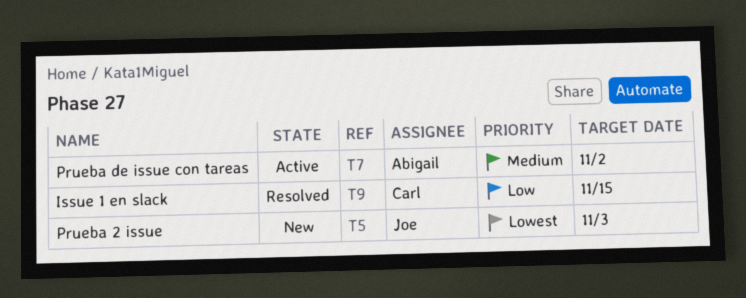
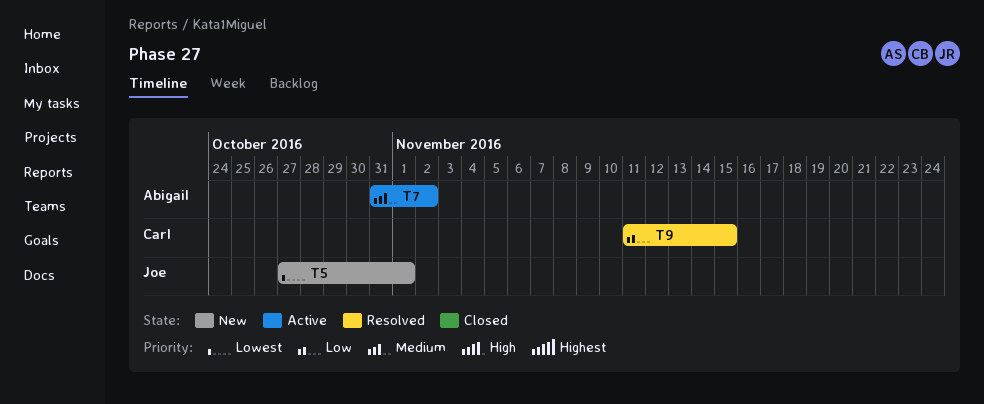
T5, due: Nov 3 -> Nov 1

